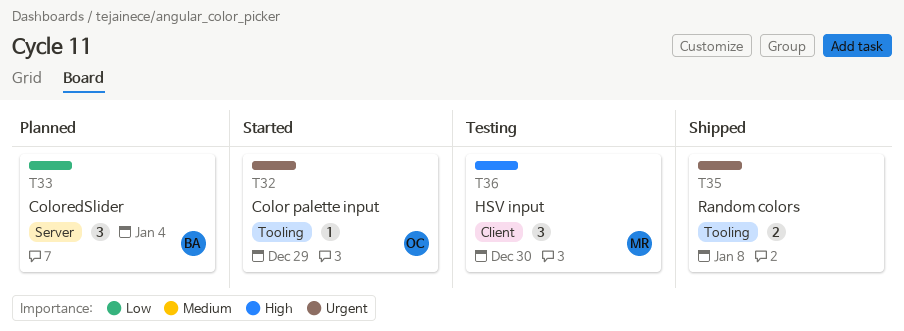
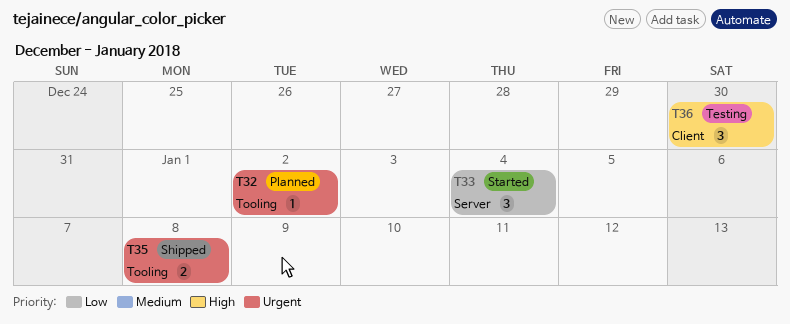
T32, status: Started -> Planned
T32, due: Dec 29 -> Jan 2
T33, status: Planned -> Started

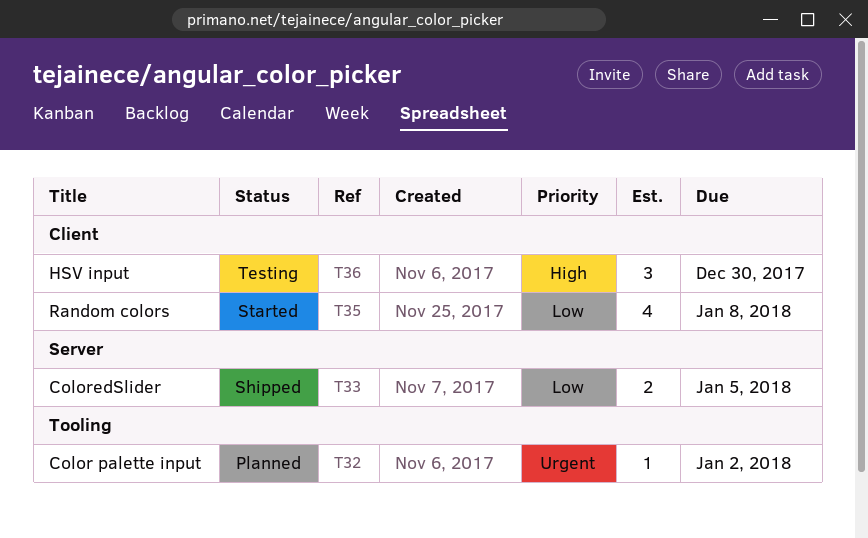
T33, status: Started -> Shipped
T33, estimate: 3 -> 2
T33, due: Jan 4 -> Jan 5
T35, status: Shipped -> Started
T35, priority: Urgent -> Low
T35, label: Tooling -> Client
T35, estimate: 2 -> 4

